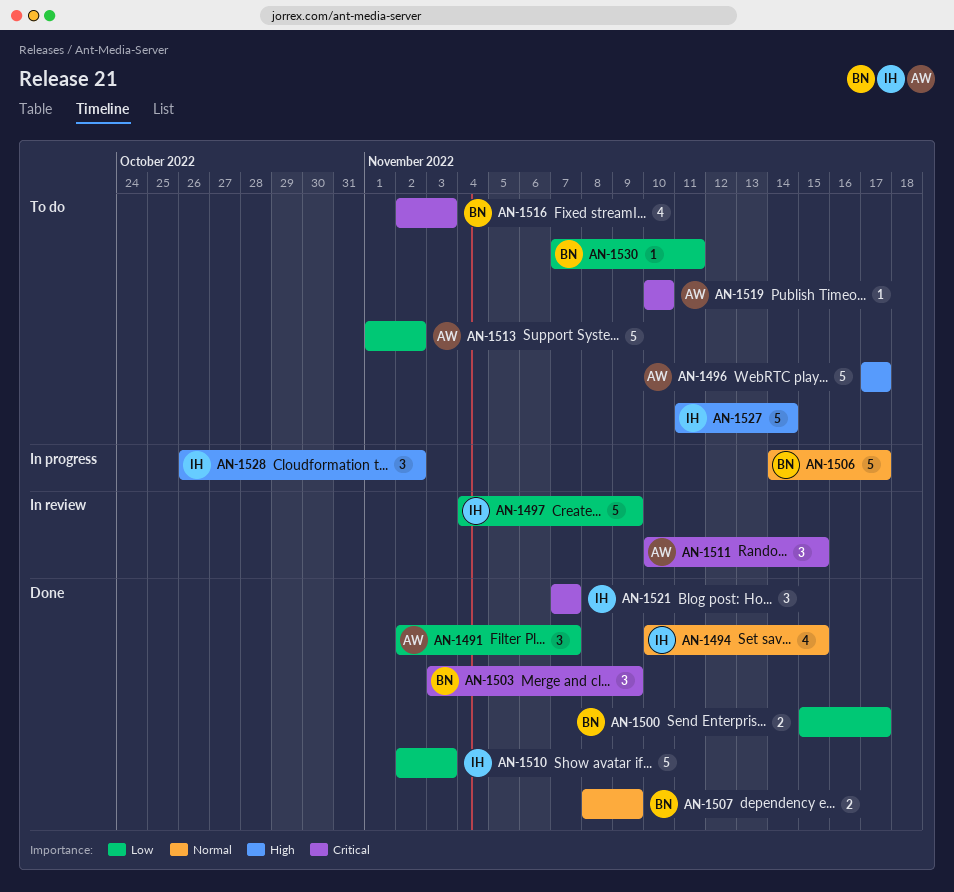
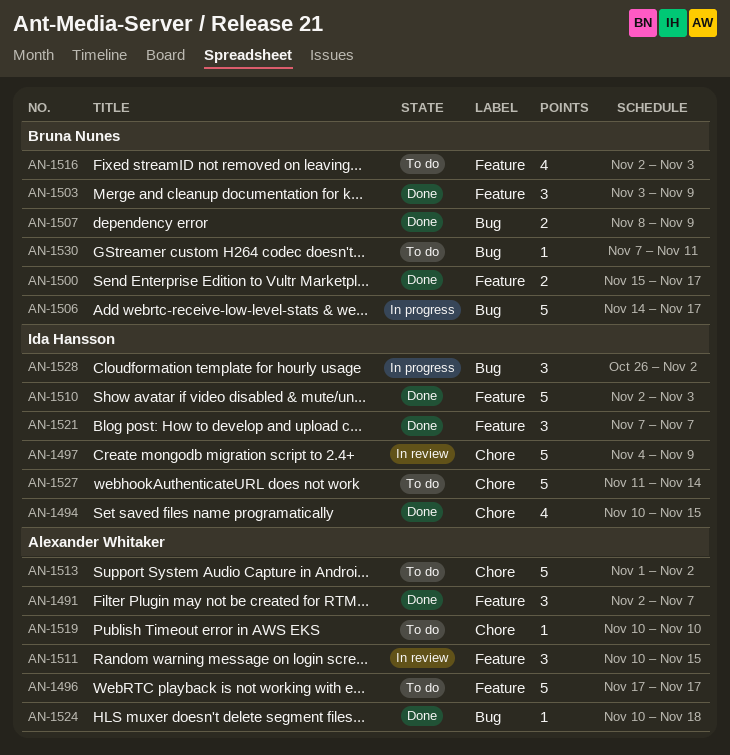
AN-1524: none -> present

